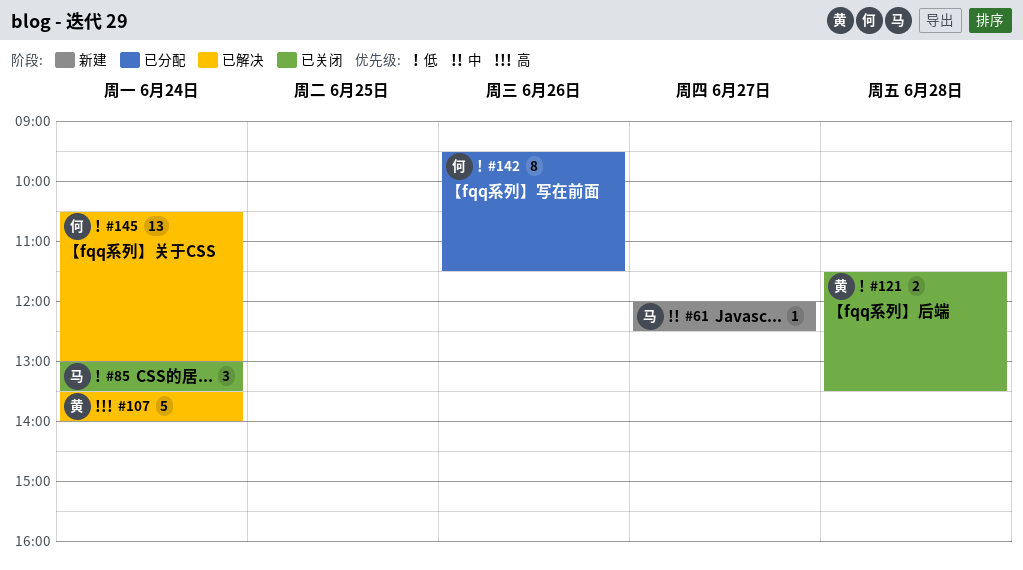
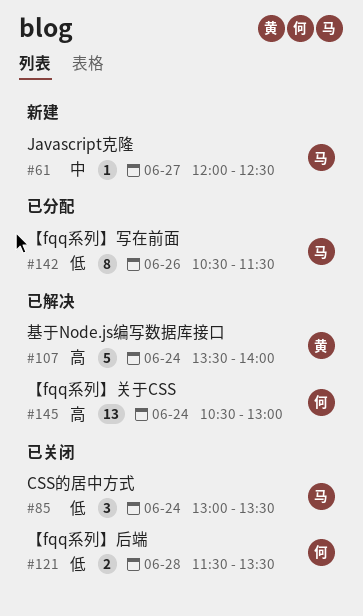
#121, owner: 黄 -> 何
#142, owner: 何 -> 马
#142, begins: 09:30 -> 10:30
#145, priority: 低 -> 高

